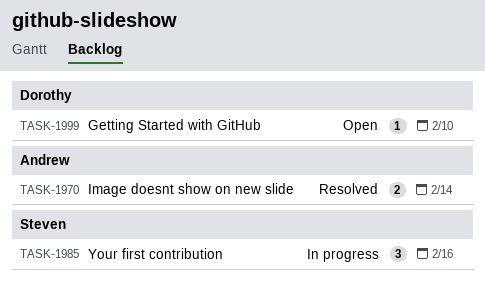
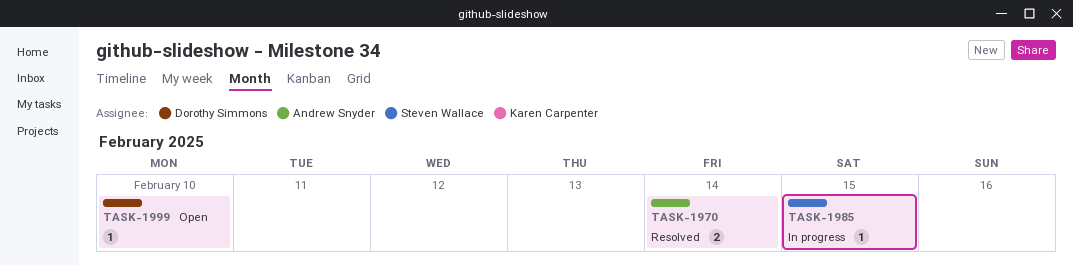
TASK-1985, estimate: 3 -> 1
TASK-1985, due: Feb 16 -> Feb 15

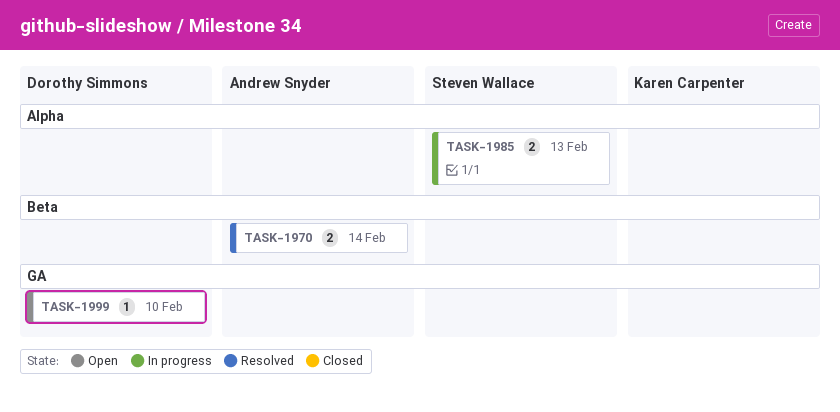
TASK-1985, estimate: 1 -> 2
TASK-1985, due: Feb 15 -> Feb 13

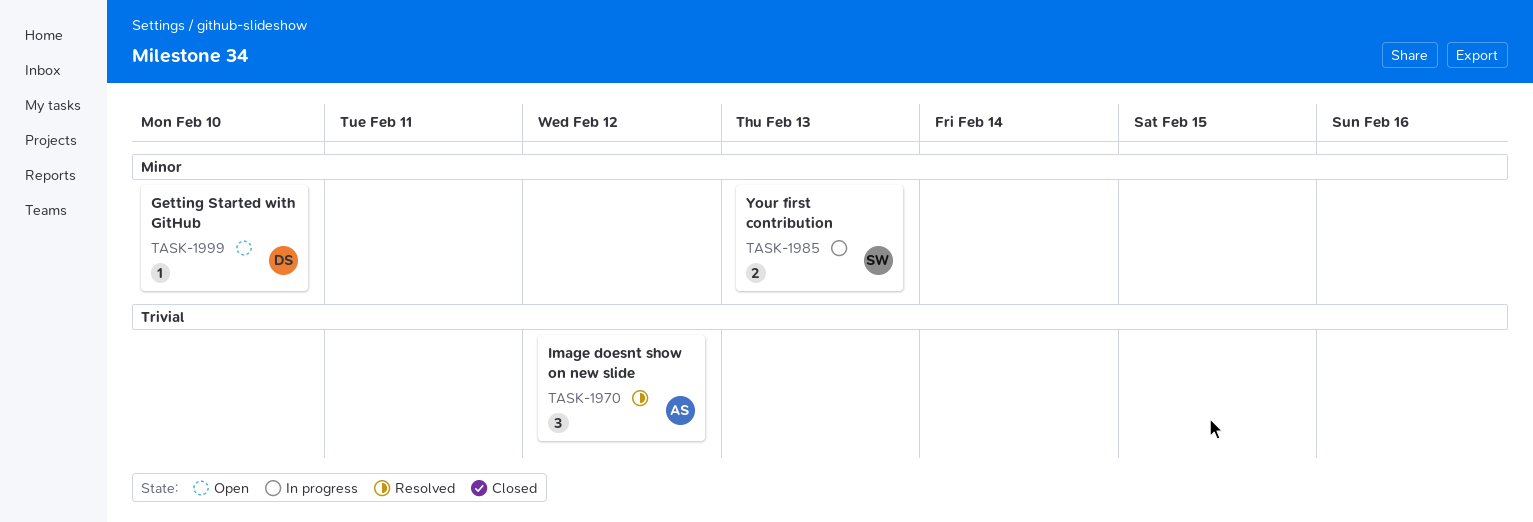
TASK-1970, estimate: 2 -> 3
TASK-1970, due: Feb 14 -> Feb 12

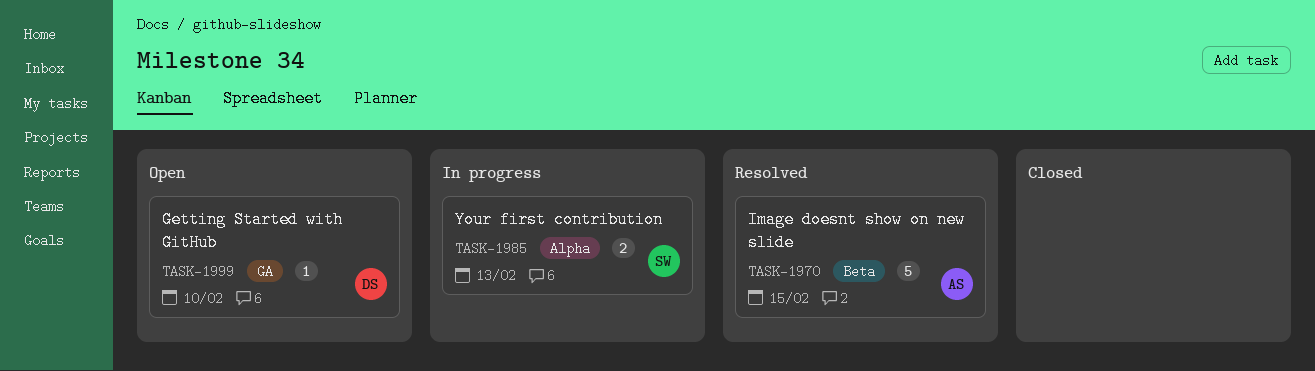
TASK-1970, estimate: 3 -> 5
TASK-1970, due: Feb 12 -> Feb 15

